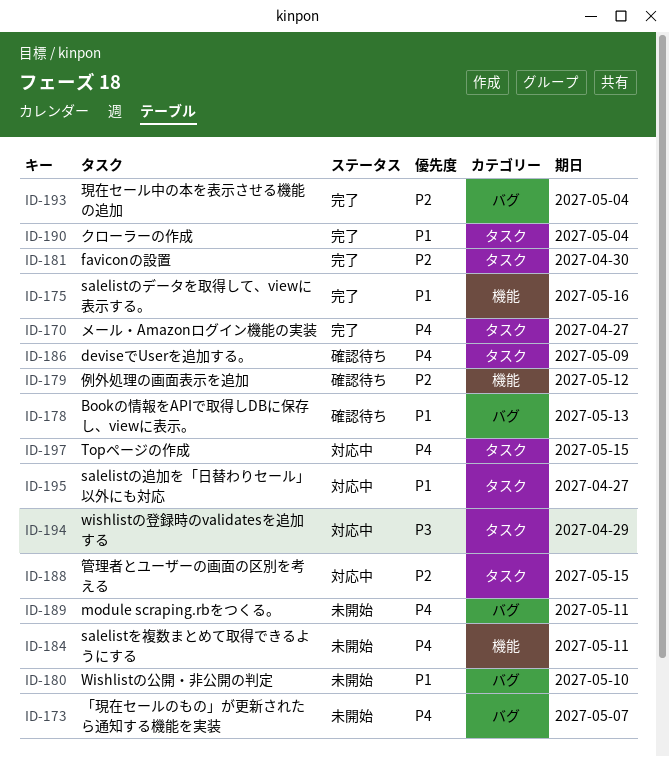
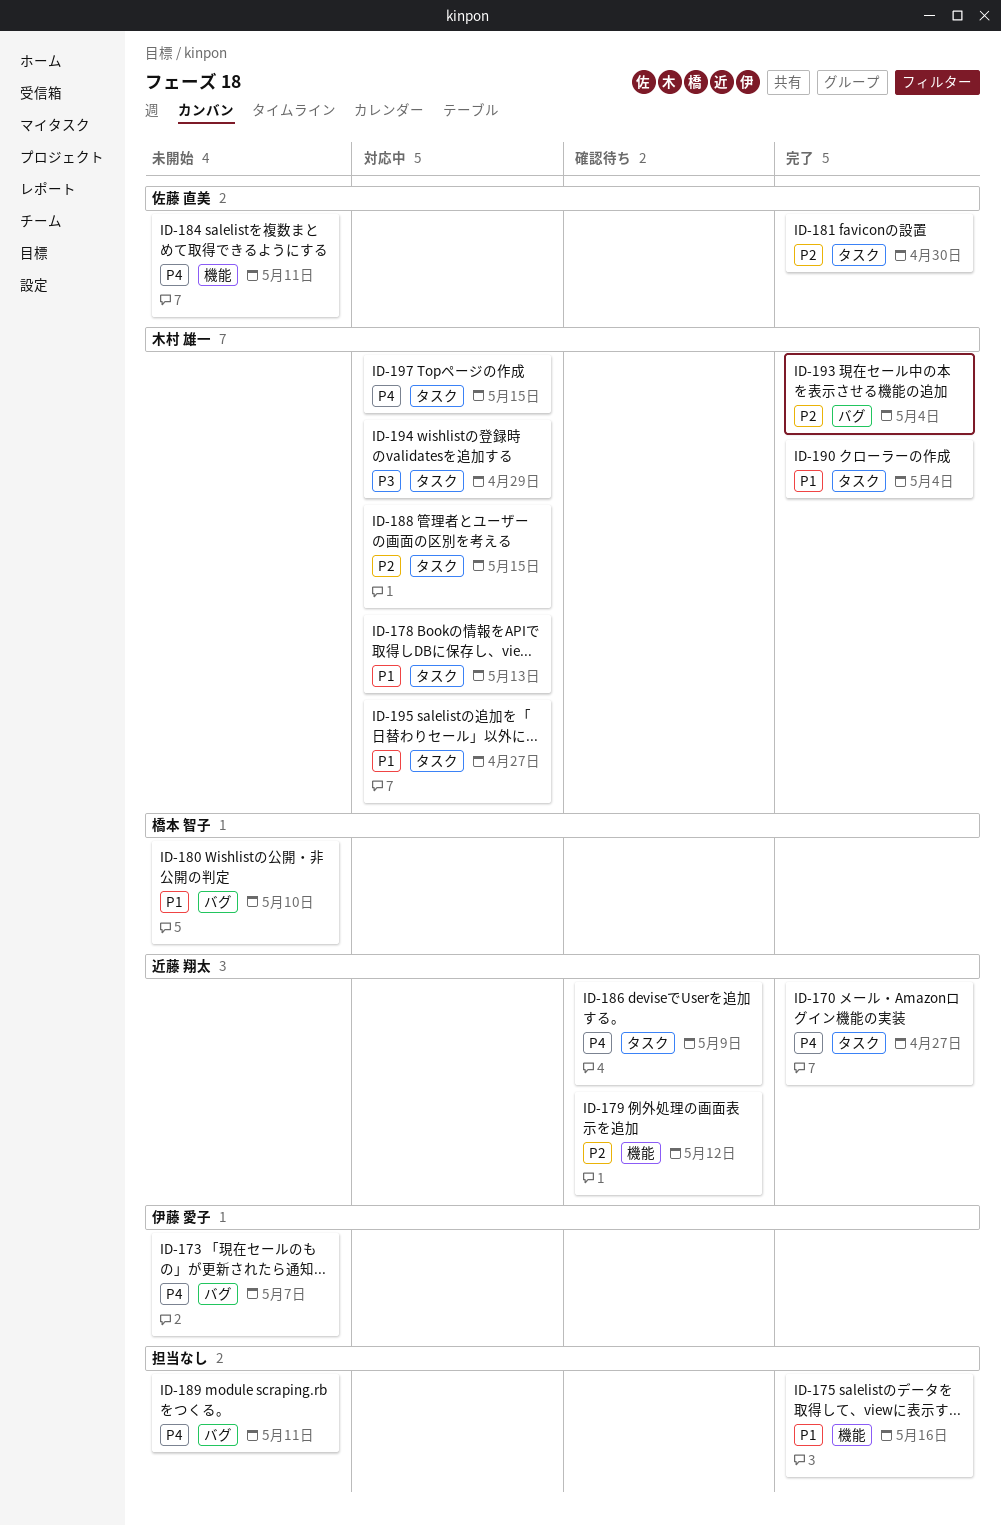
ID-178, status: 確認待ち -> 対応中
ID-178, label: バグ -> タスク

